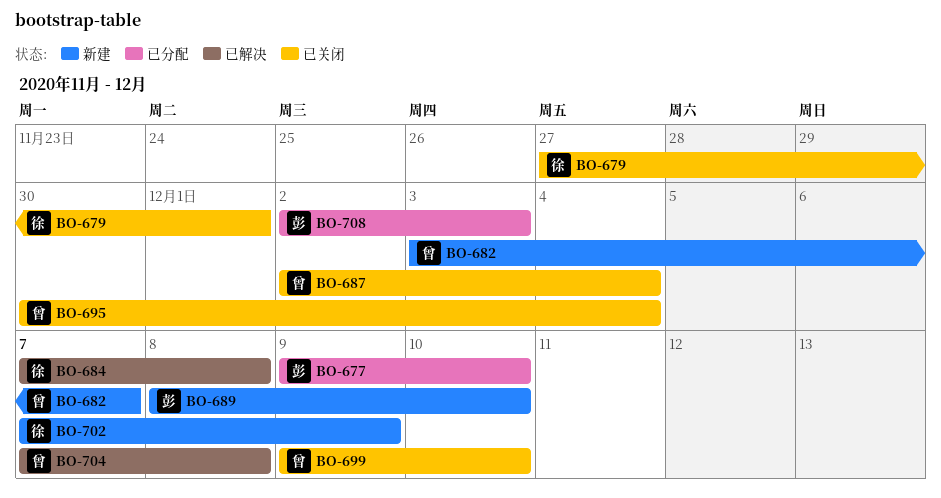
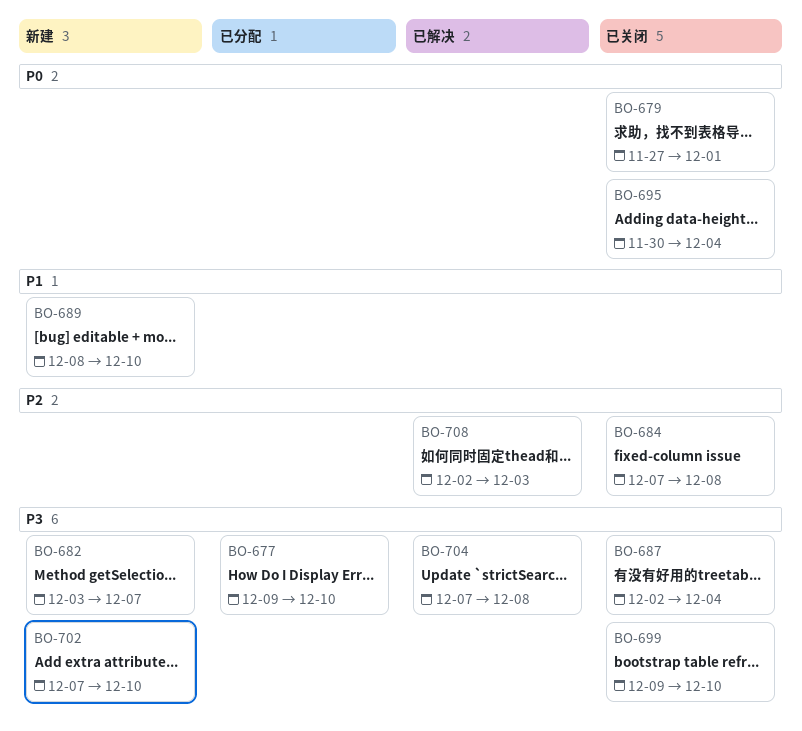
BO-684, status: 已解决 -> 已关闭
BO-702, due: Dec 9 -> Dec 10
BO-708, status: 已分配 -> 已解决

